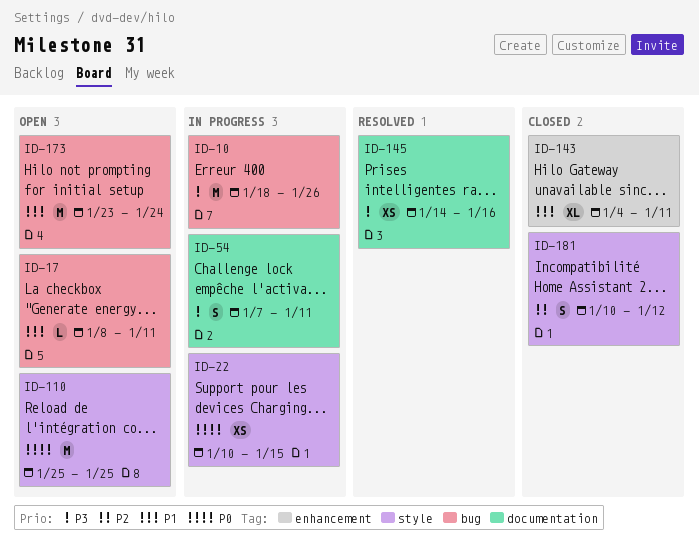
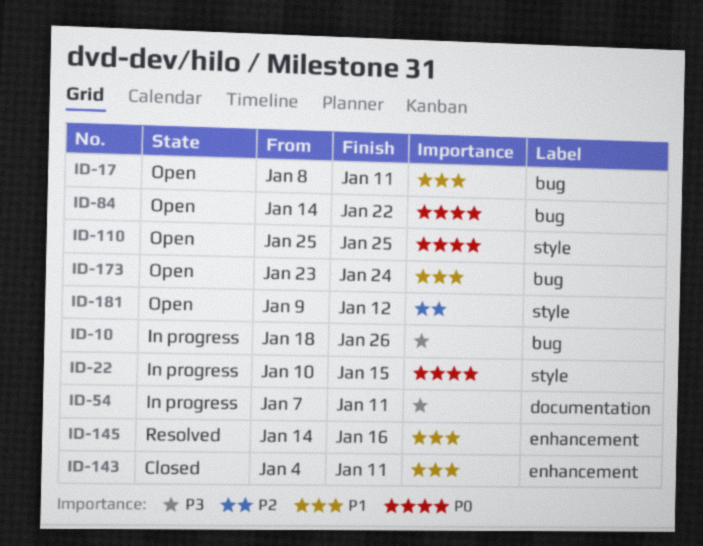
ID-84: none -> present
ID-145, priority: P3 -> P1
ID-145, label: documentation -> enhancement
ID-181, status: Closed -> Open
ID-181, start: Jan 10 -> Jan 9

